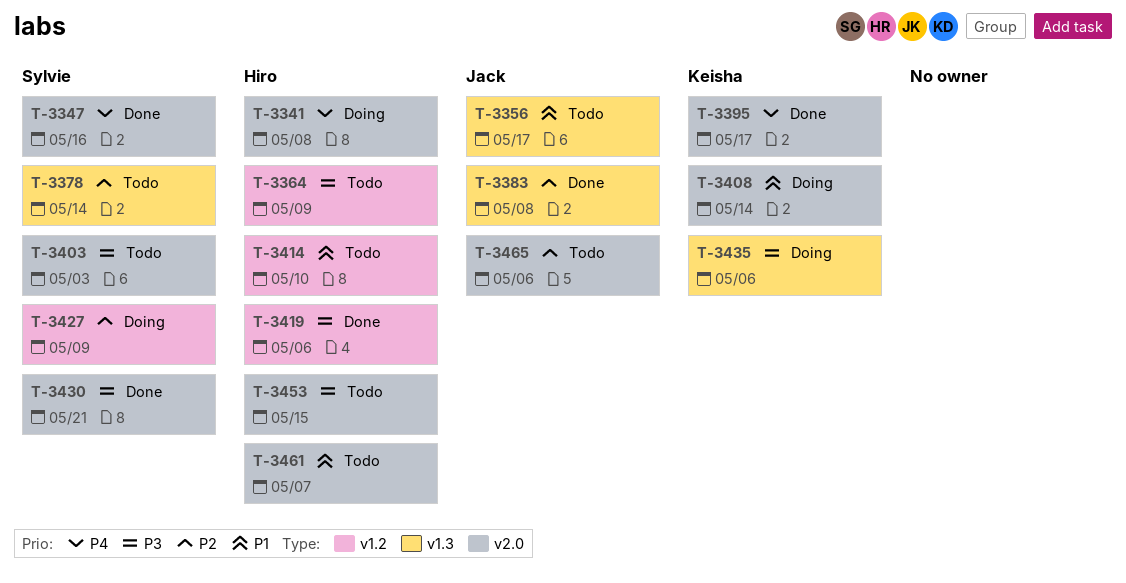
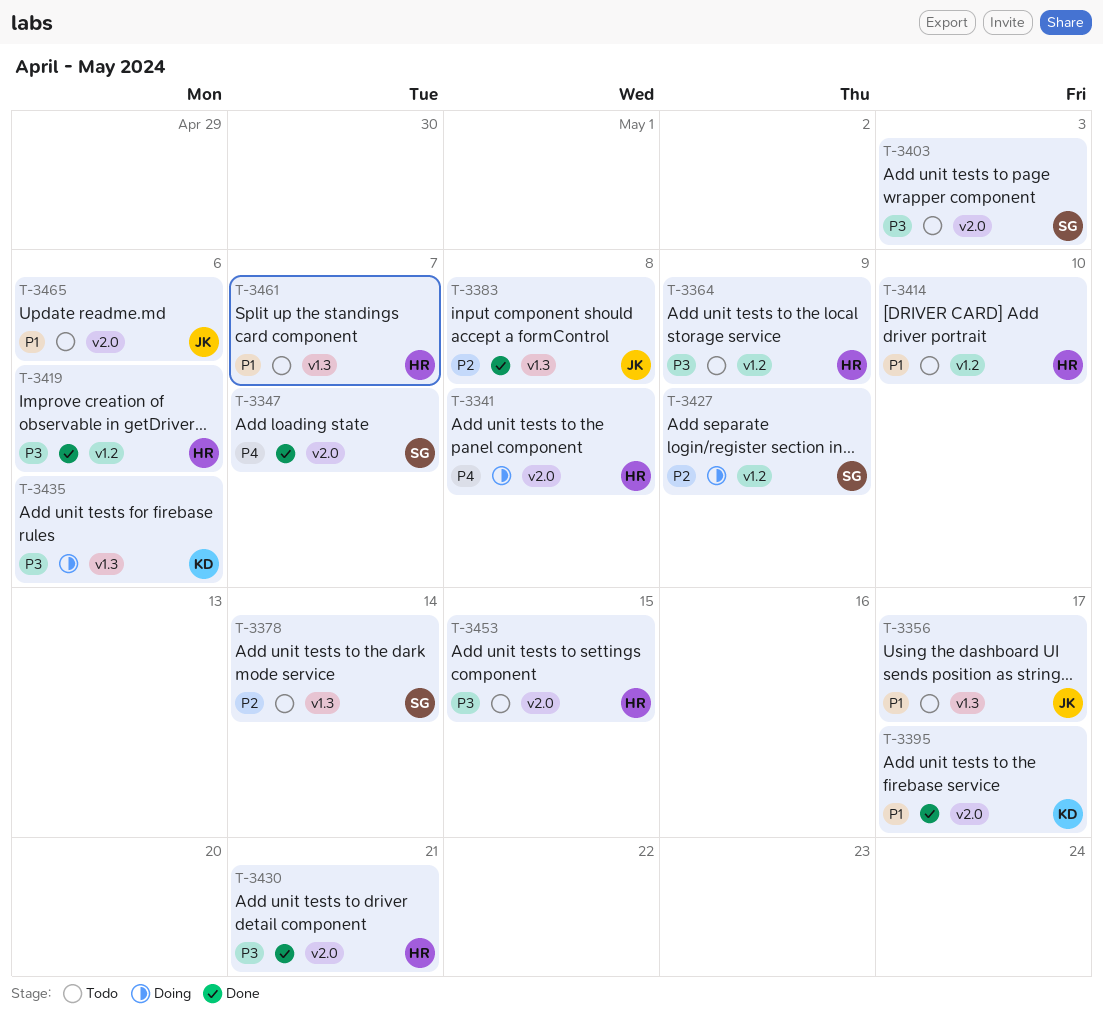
T-3347, due: May 16 -> May 7
T-3395, priority: P4 -> P1
T-3408: present -> none
T-3430, owner: Sylvie -> Hiro
T-3461, label: v2.0 -> v1.3
T-3465, priority: P2 -> P1

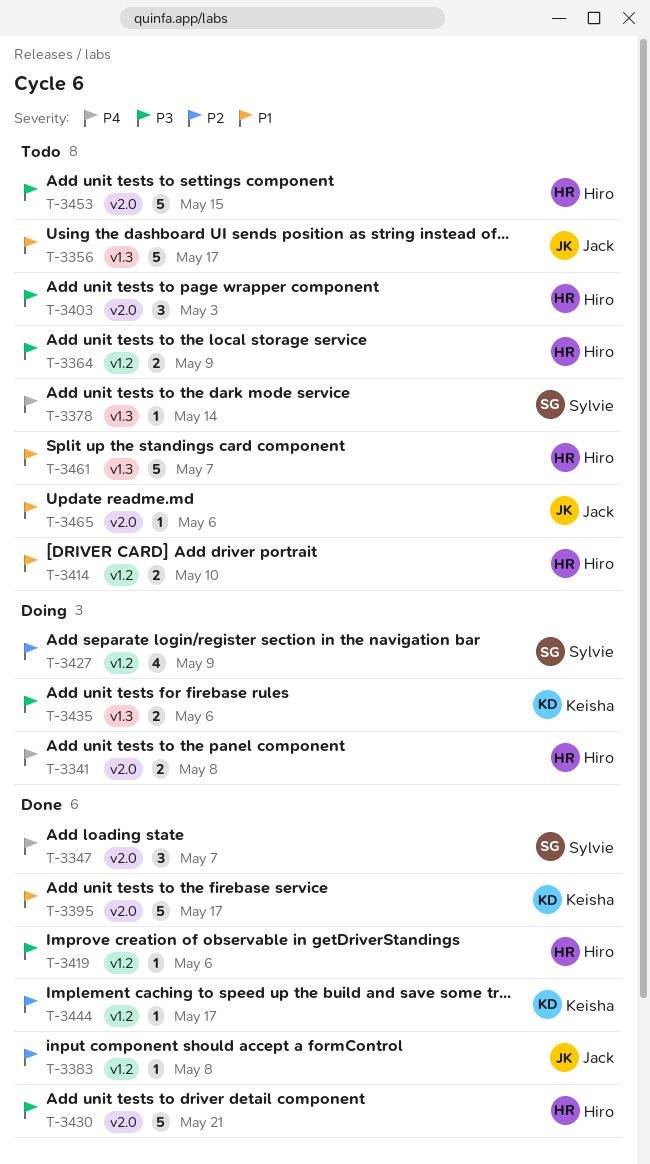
T-3378, priority: P2 -> P4
T-3383, label: v1.3 -> v1.2
T-3403, owner: Sylvie -> Hiro
T-3444: none -> present

